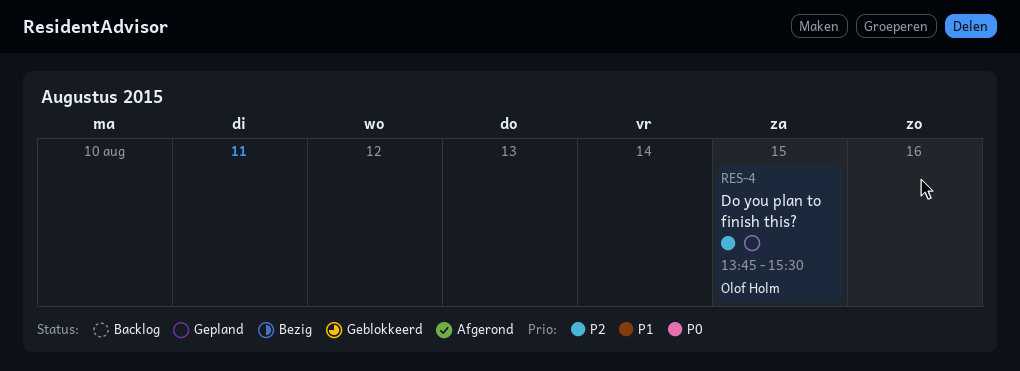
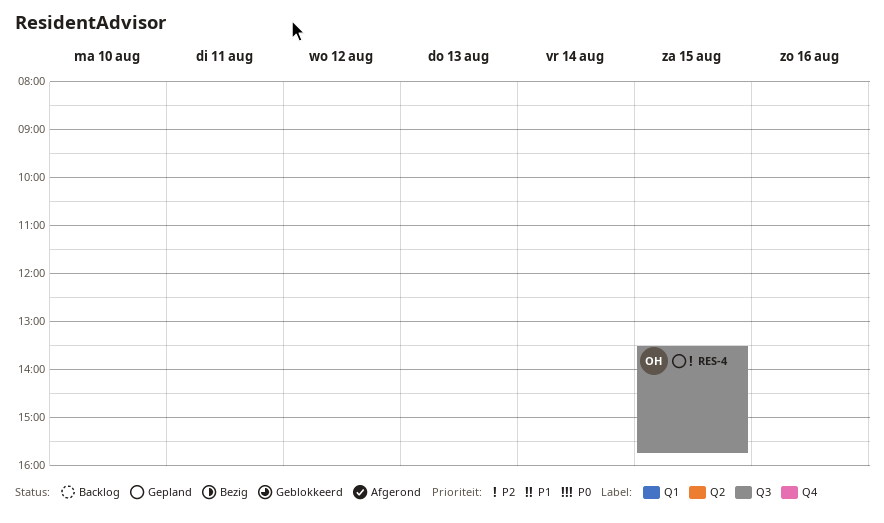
RES-4, begins: 13:45 -> 13:30
RES-4, ends: 15:30 -> 15:45

